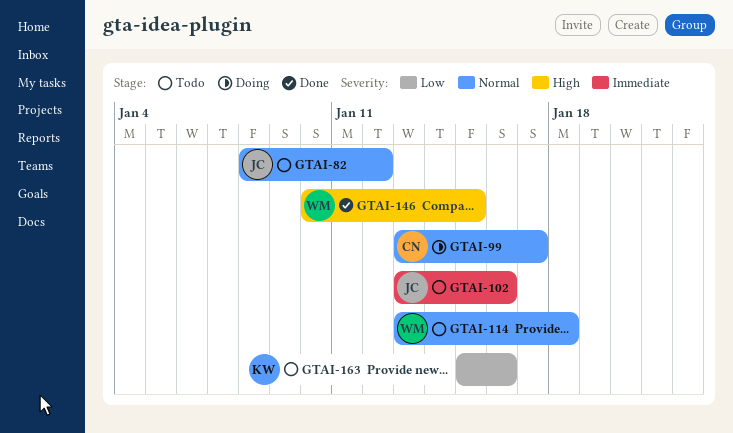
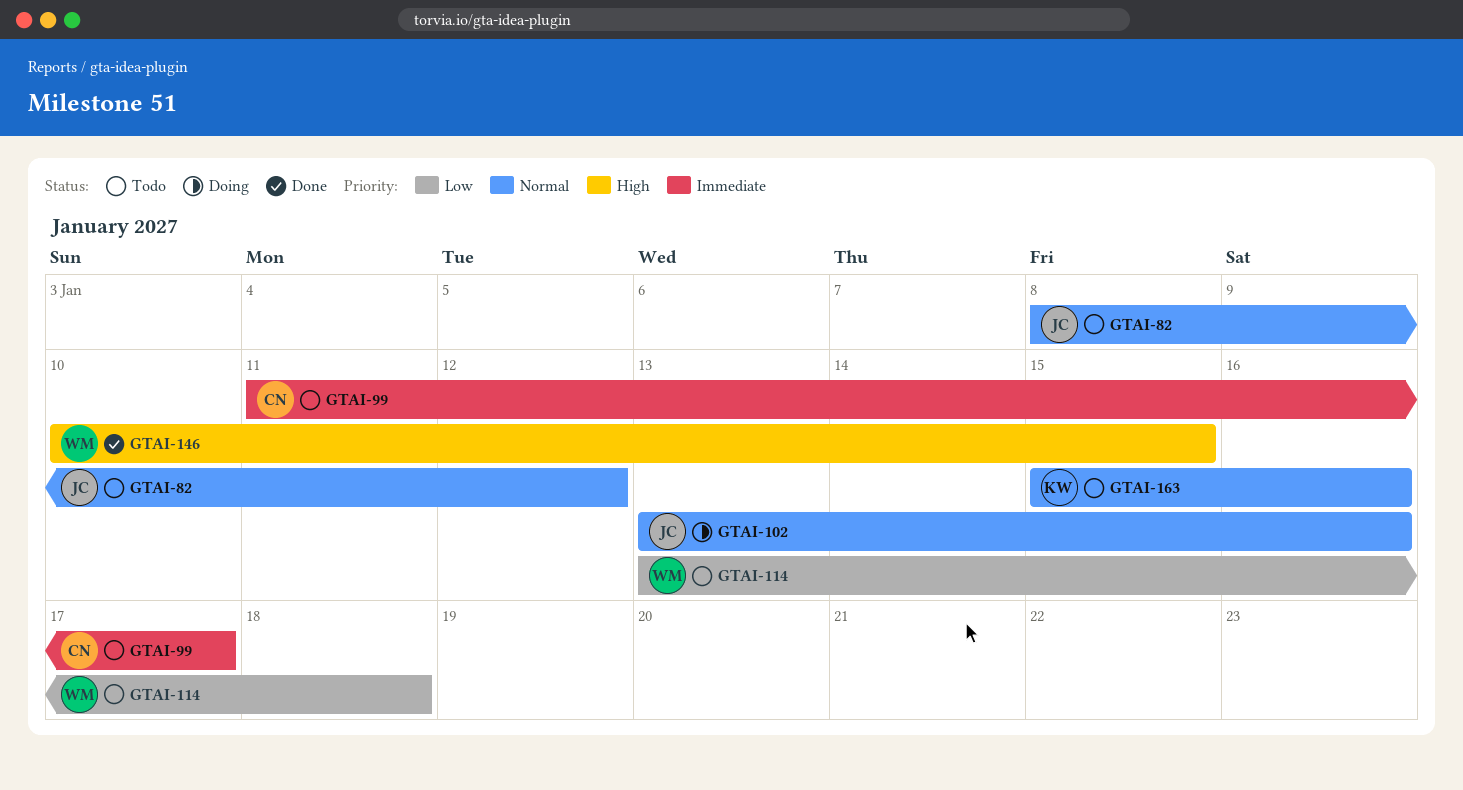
GTAI-99, status: Doing -> Todo
GTAI-99, priority: Normal -> Immediate
GTAI-99, start: Jan 13 -> Jan 11
GTAI-102, status: Todo -> Doing
GTAI-102, priority: Immediate -> Normal
GTAI-114, priority: Normal -> Low
GTAI-163, priority: Low -> Normal

